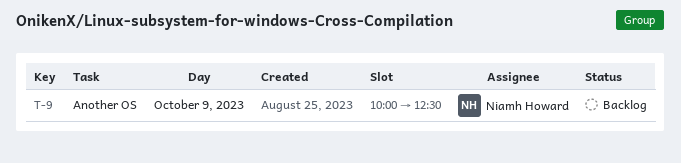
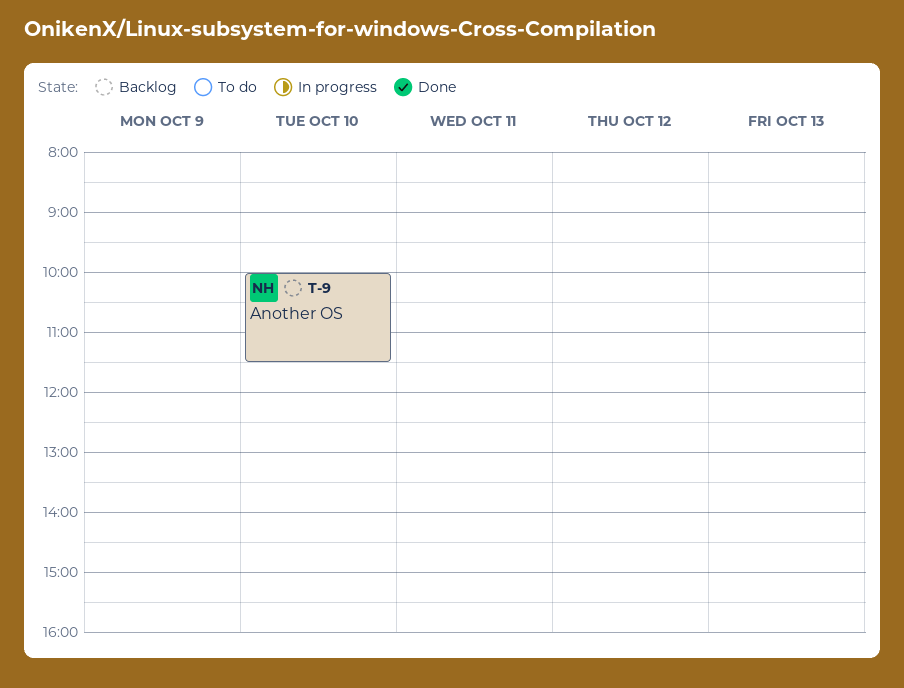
T-9, day: Oct 9 -> Oct 10
T-9, ends: 12:30 -> 11:30

